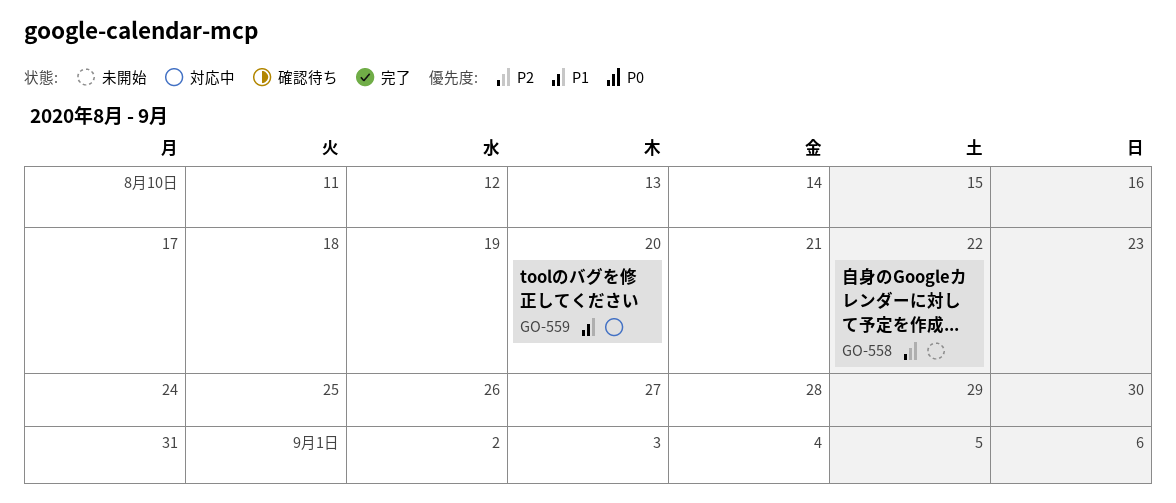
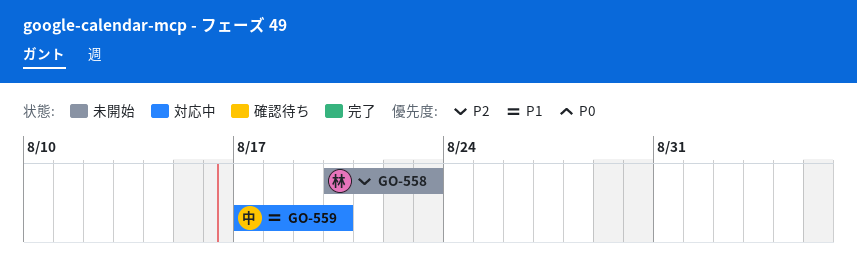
GO-558, due: Aug 22 -> Aug 23

